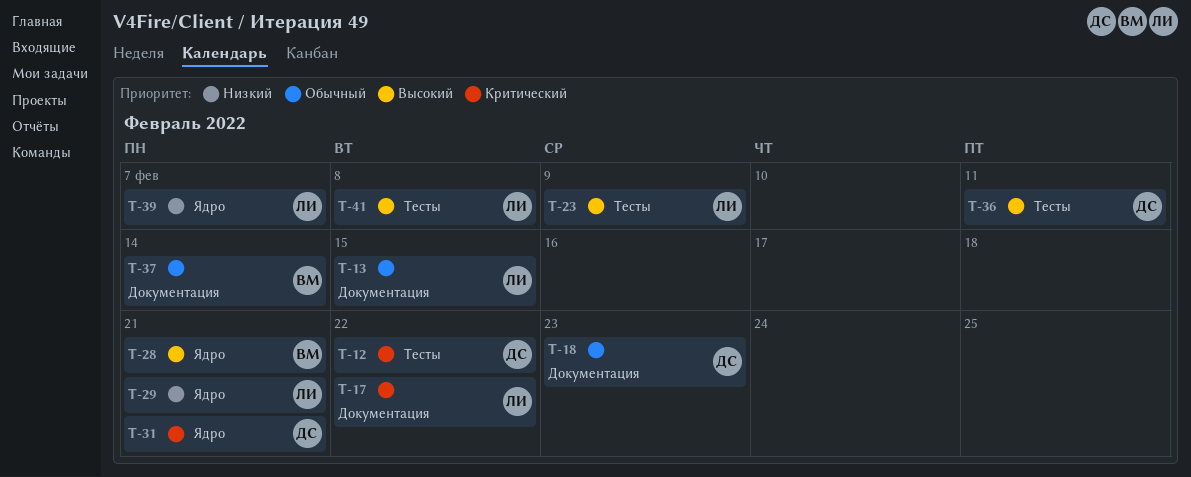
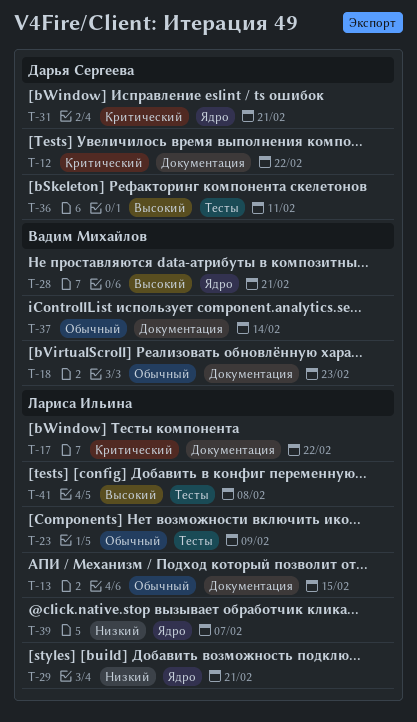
T-12, label: Тесты -> Документация
T-18, owner: Дарья Сергеева -> Вадим Михайлов
T-23, priority: Высокий -> Обычный

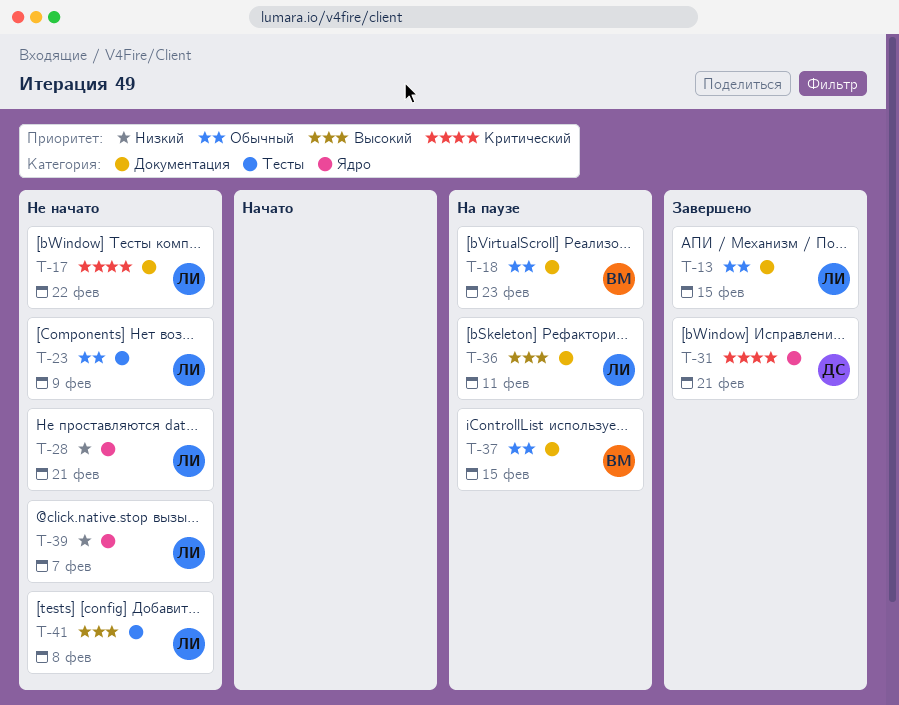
T-12: present -> none
T-28, owner: Вадим Михайлов -> Лариса Ильина
T-28, priority: Высокий -> Низкий
T-29: present -> none
T-36, owner: Дарья Сергеева -> Лариса Ильина
T-36, label: Тесты -> Документация
T-37, due: Feb 14 -> Feb 15

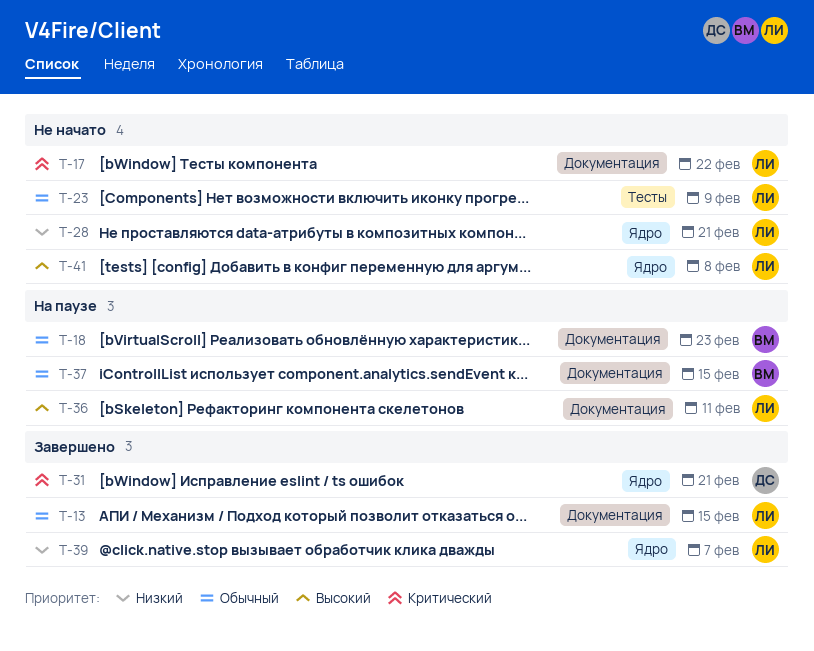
T-39, status: Не начато -> Завершено
T-41, label: Тесты -> Ядро

